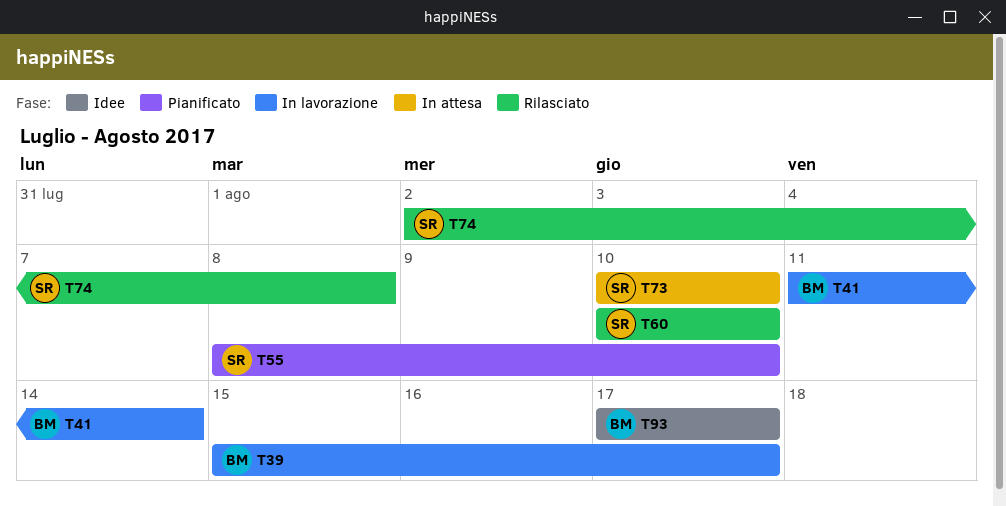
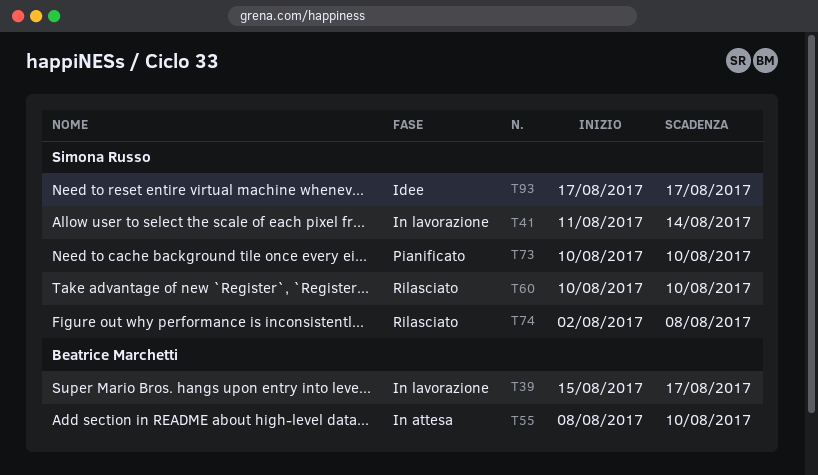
T41, owner: Beatrice Marchetti -> Simona Russo
T55, status: Pianificato -> In attesa
T55, owner: Simona Russo -> Beatrice Marchetti
T73, status: In attesa -> Pianificato
T93, owner: Beatrice Marchetti -> Simona Russo

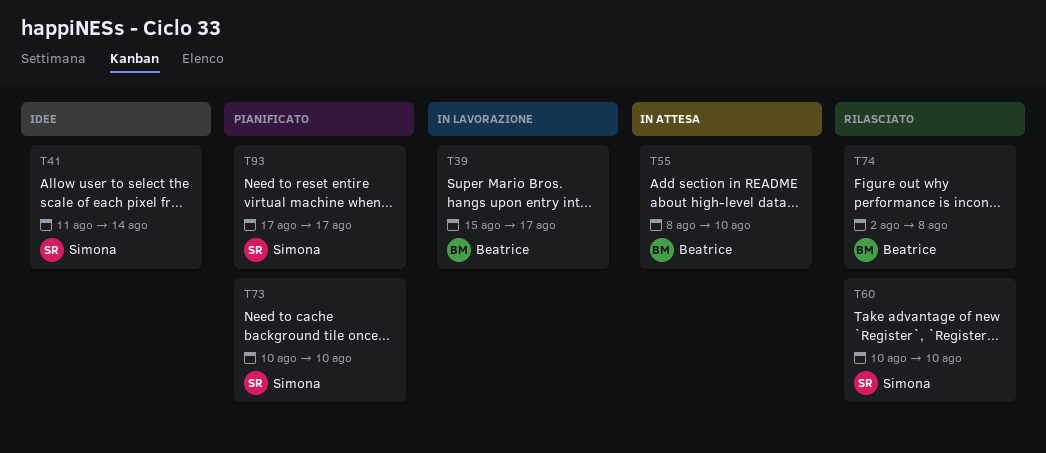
T41, status: In lavorazione -> Idee
T74, owner: Simona Russo -> Beatrice Marchetti
T93, status: Idee -> Pianificato

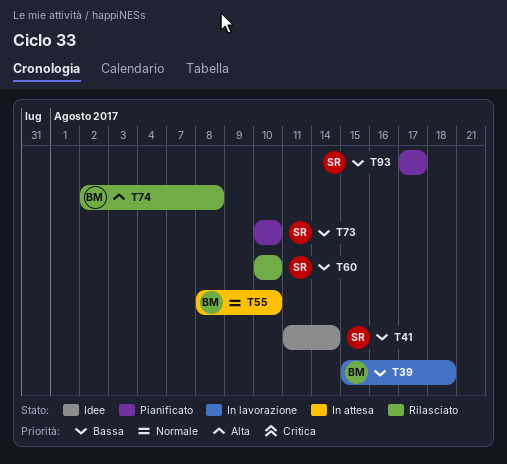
T39, due: Aug 17 -> Aug 18

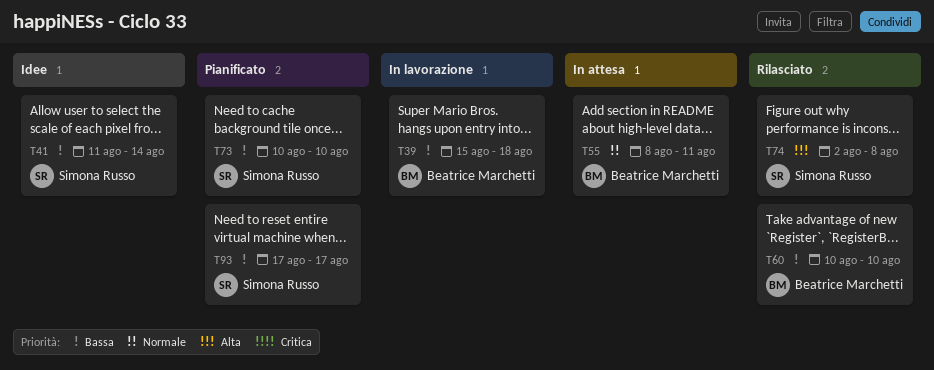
T55, due: Aug 10 -> Aug 11
T60, owner: Simona Russo -> Beatrice Marchetti
T74, owner: Beatrice Marchetti -> Simona Russo

